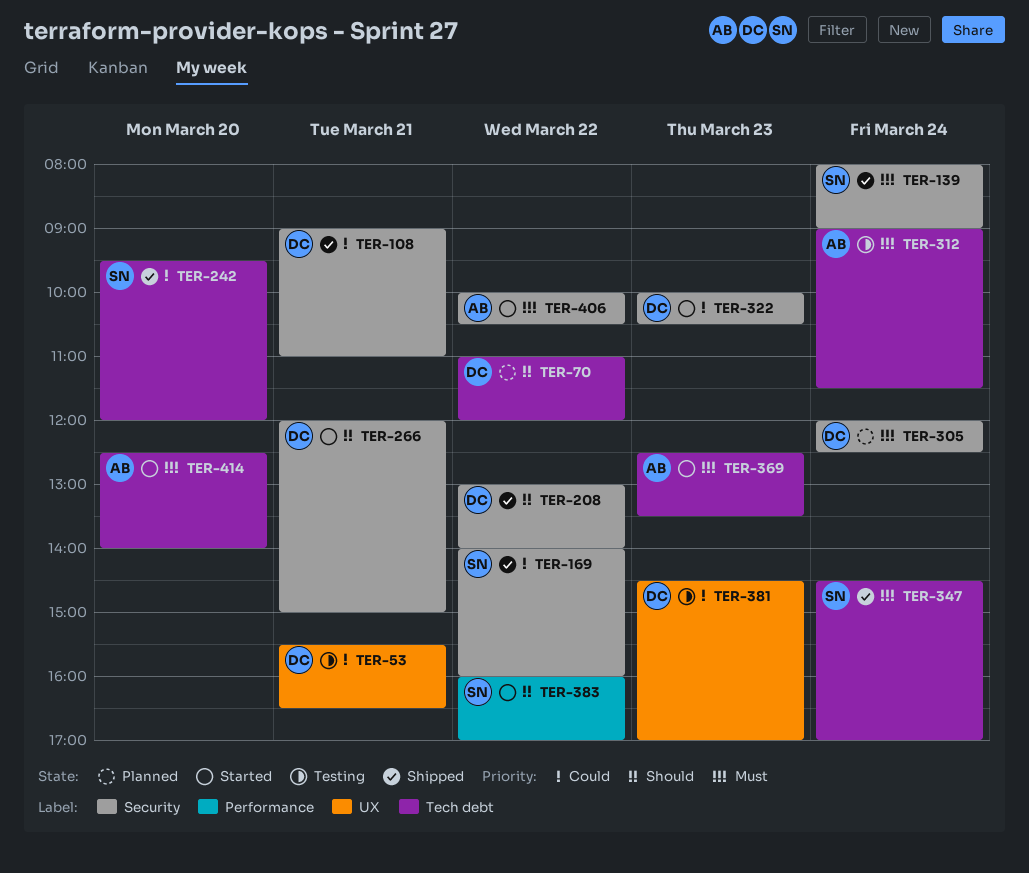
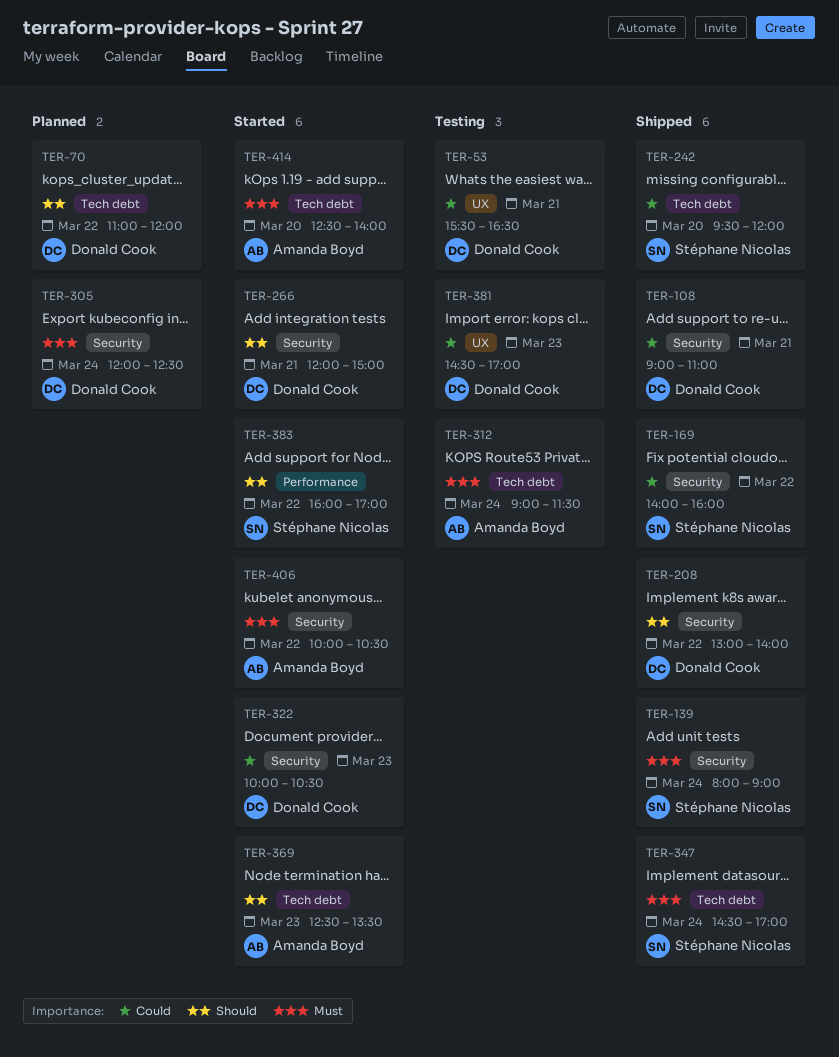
TER-369, priority: Must -> Should

